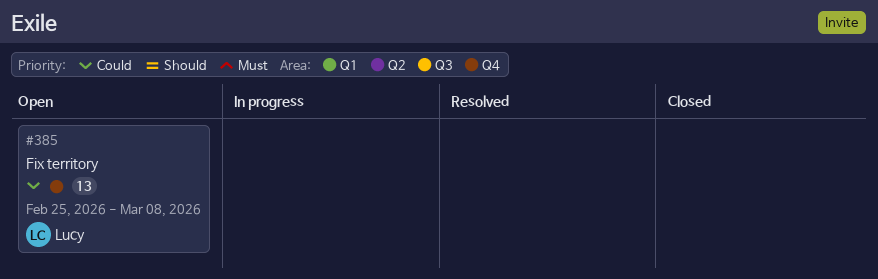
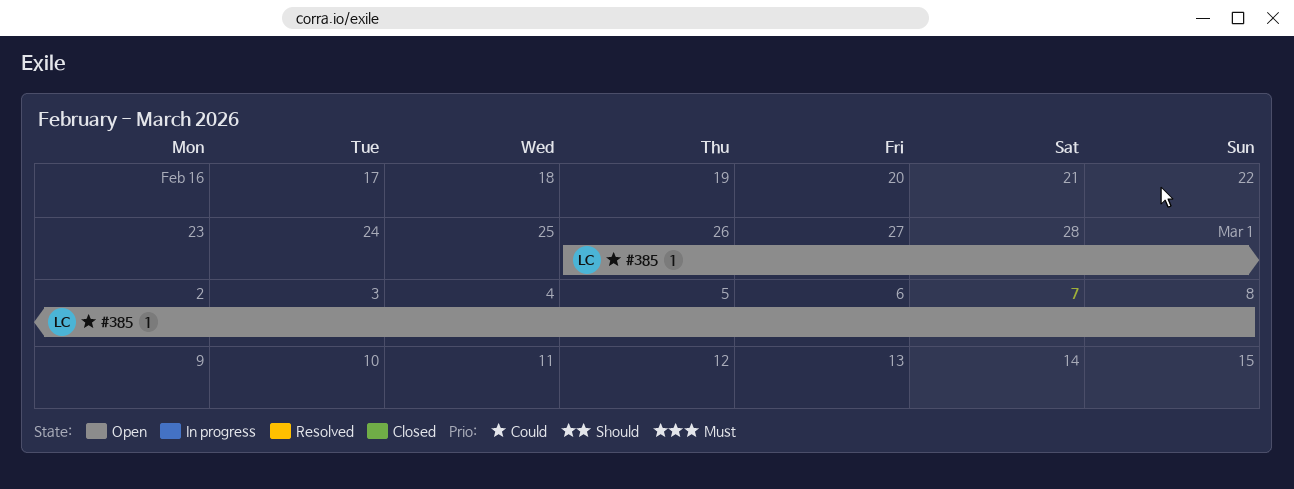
#385, estimate: 13 -> 1
#385, start: Feb 25 -> Feb 26

